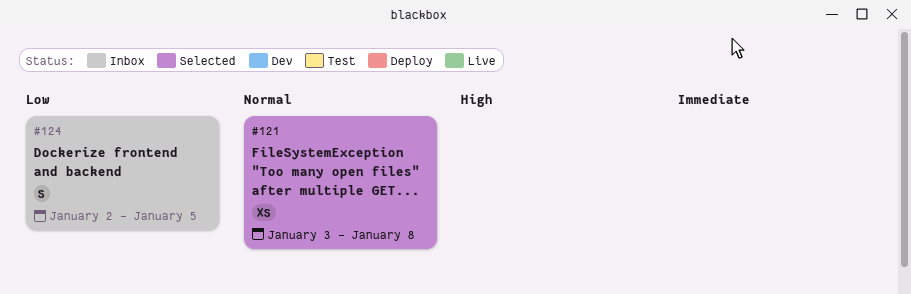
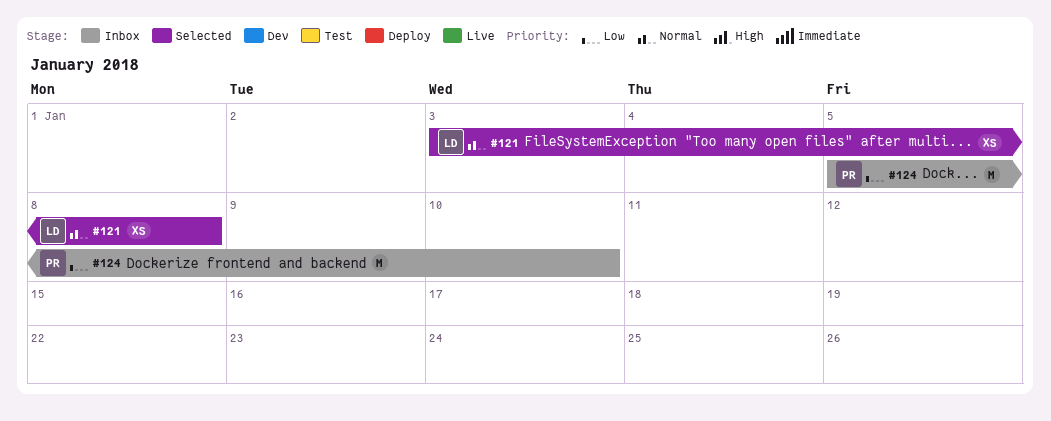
#124, estimate: S -> M
#124, start: Jan 2 -> Jan 5
#124, due: Jan 5 -> Jan 10

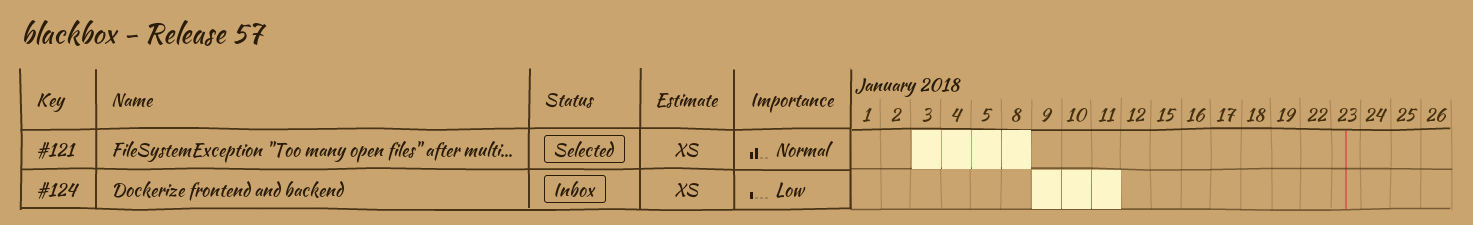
#124, estimate: M -> XS
#124, start: Jan 5 -> Jan 9
#124, due: Jan 10 -> Jan 11

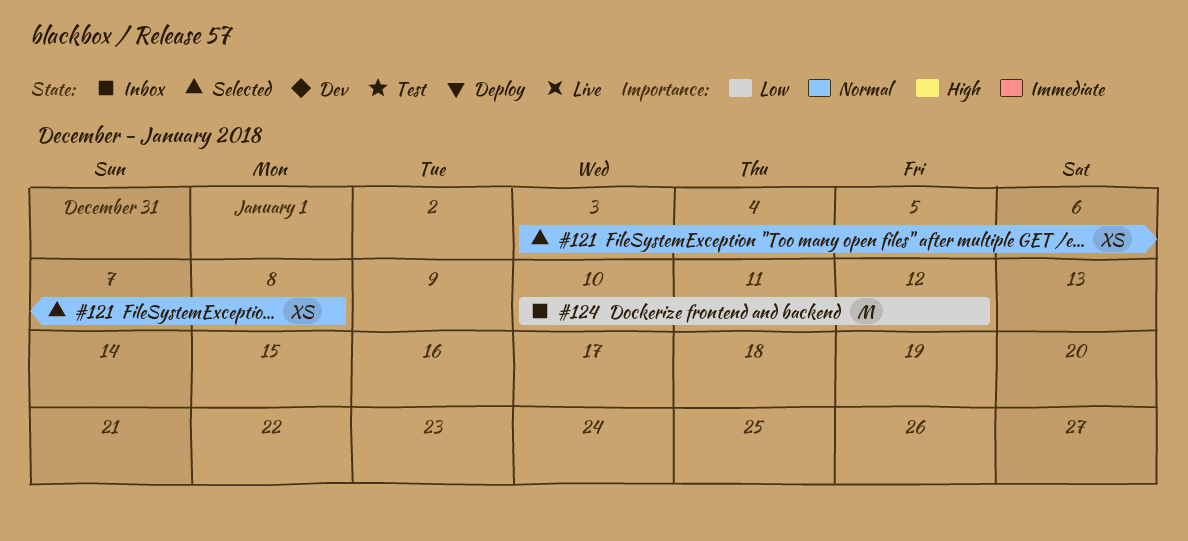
#124, estimate: XS -> M
#124, start: Jan 9 -> Jan 10
#124, due: Jan 11 -> Jan 12

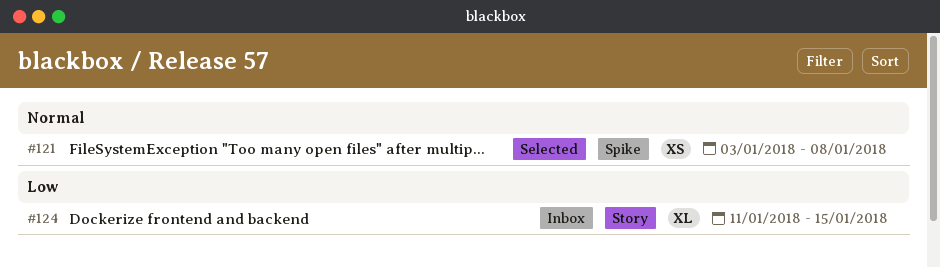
#124, estimate: M -> XL
#124, start: Jan 10 -> Jan 11
#124, due: Jan 12 -> Jan 15

